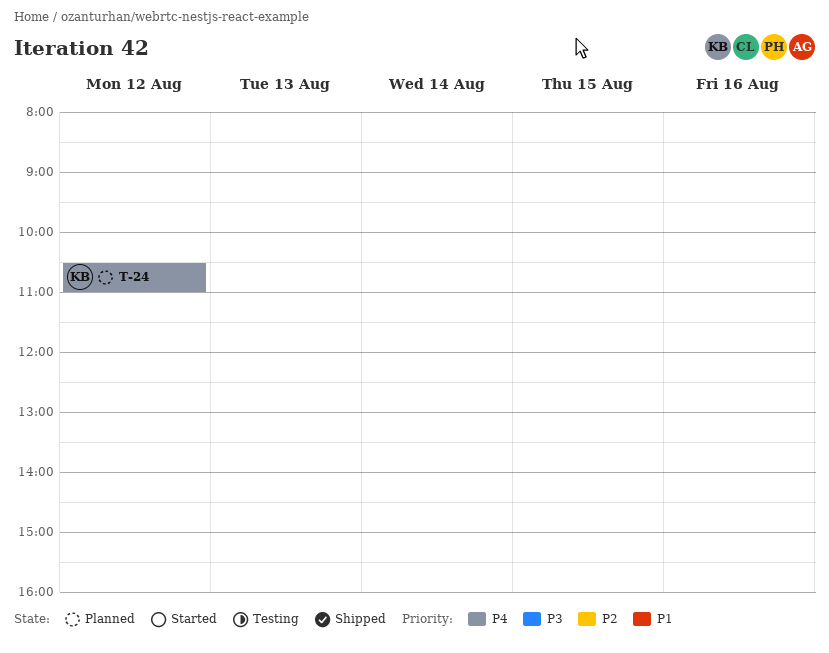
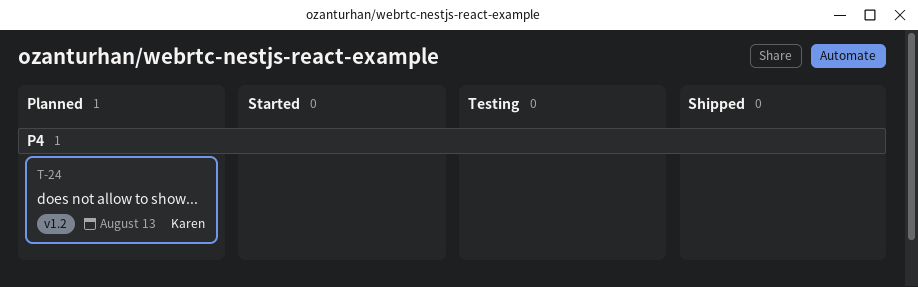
T-24, day: Aug 12 -> Aug 13

